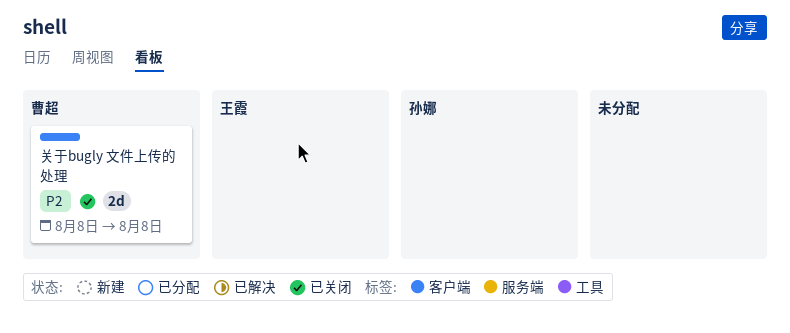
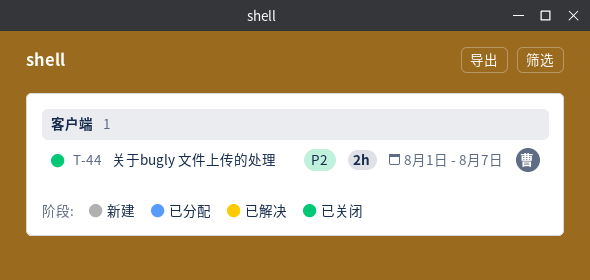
关于bugly 文件上传的处理, estimate: 2d -> 2h
关于bugly 文件上传的处理, start: Aug 8 -> Aug 1
关于bugly 文件上传的处理, due: Aug 8 -> Aug 7

